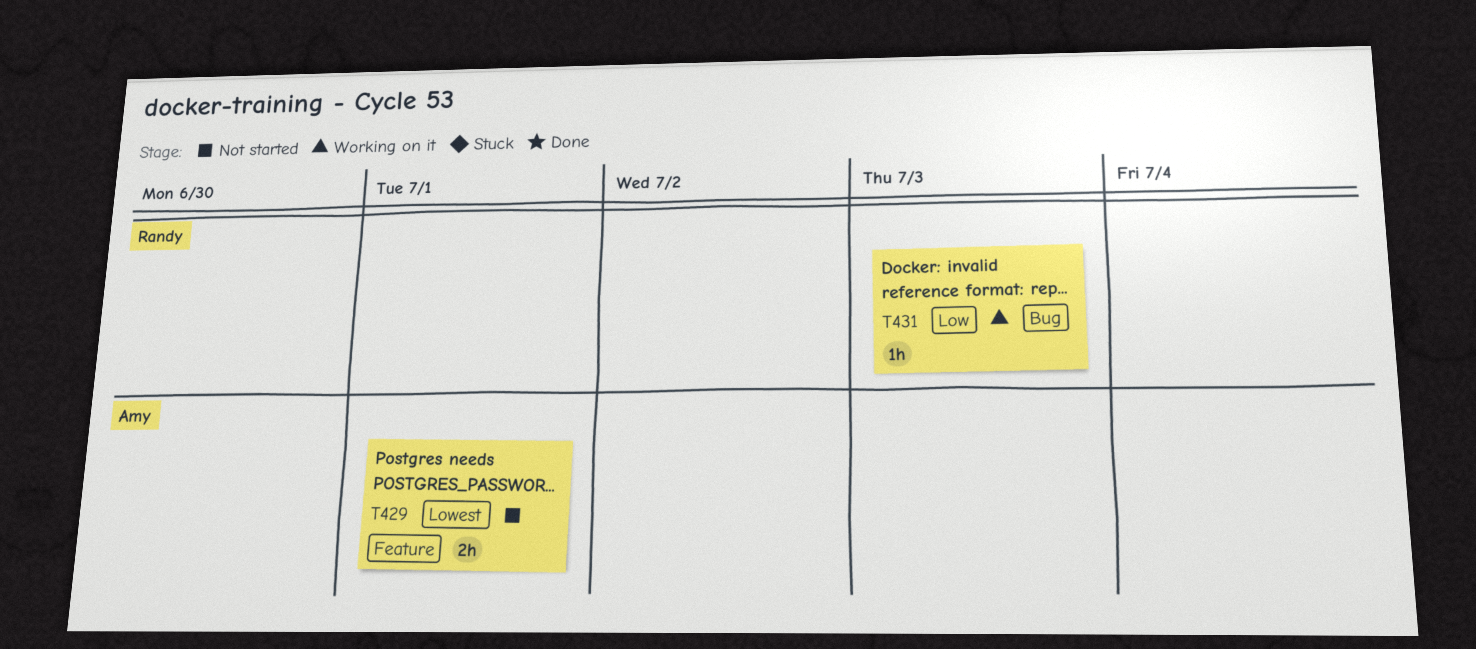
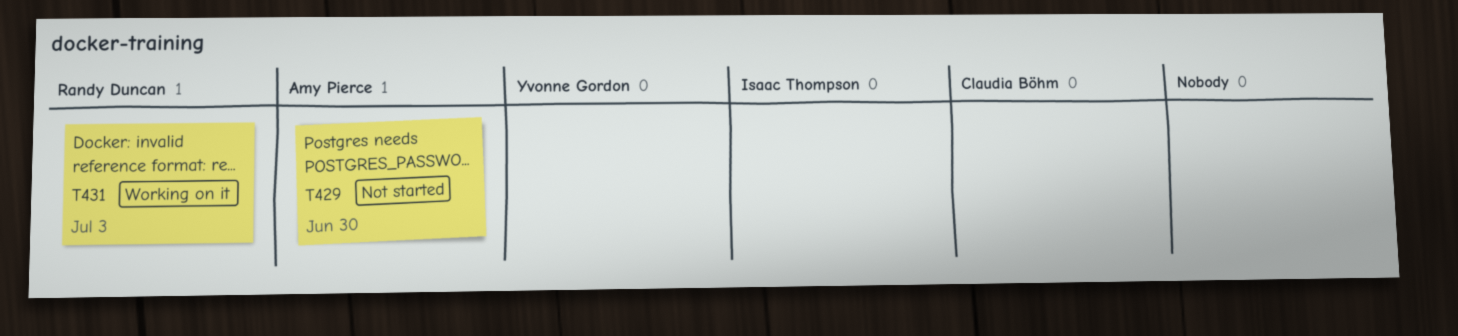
T429, due: Jul 1 -> Jun 30

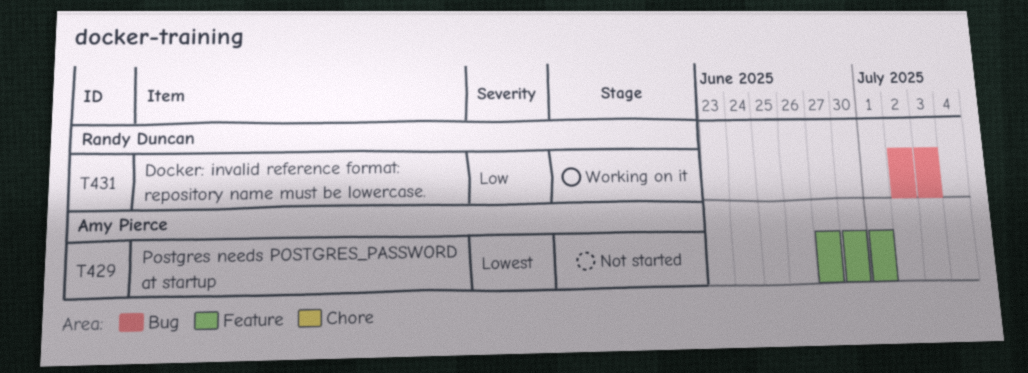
T429, due: Jun 30 -> Jul 1

